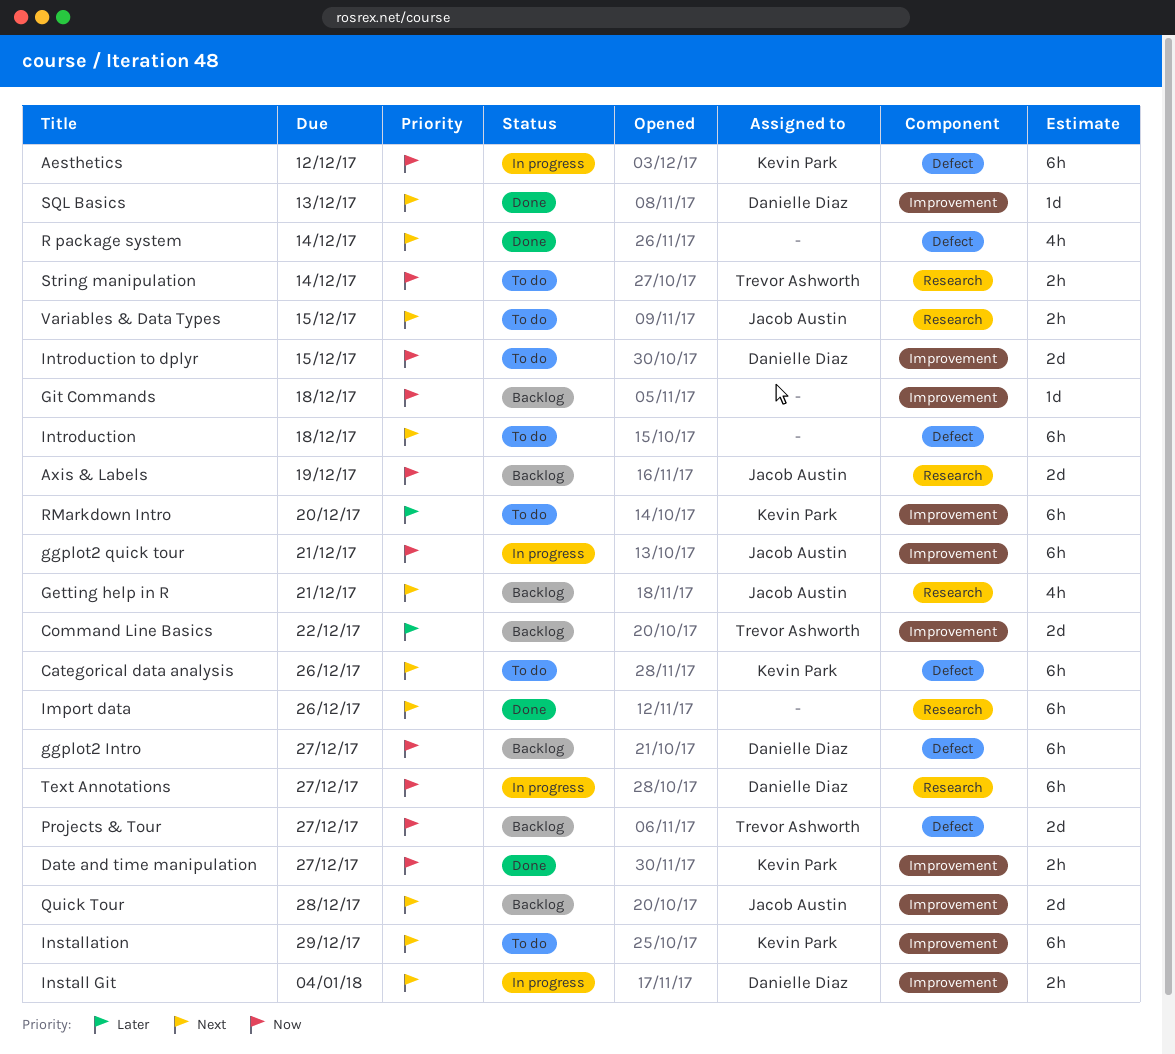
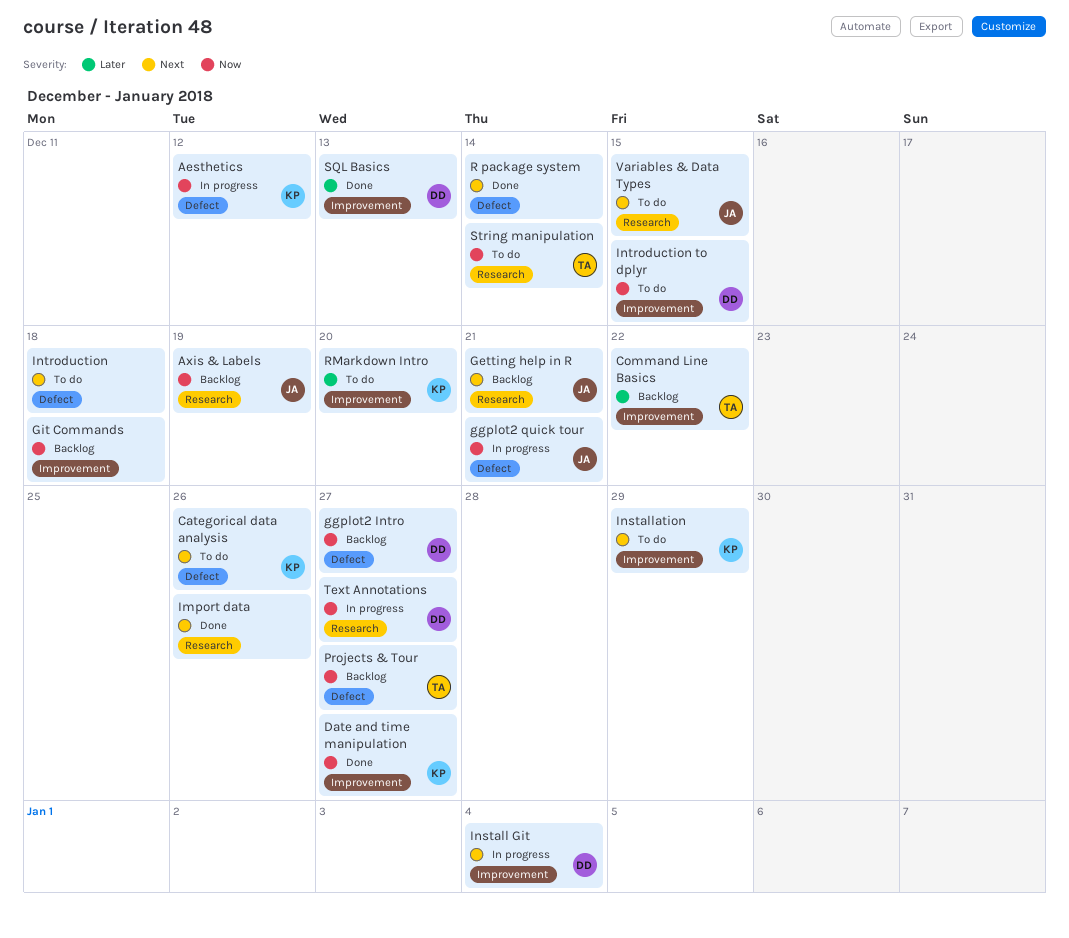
ggplot2 quick tour, label: Improvement -> Defect
Quick Tour: present -> none
SQL Basics, priority: Next -> Later

